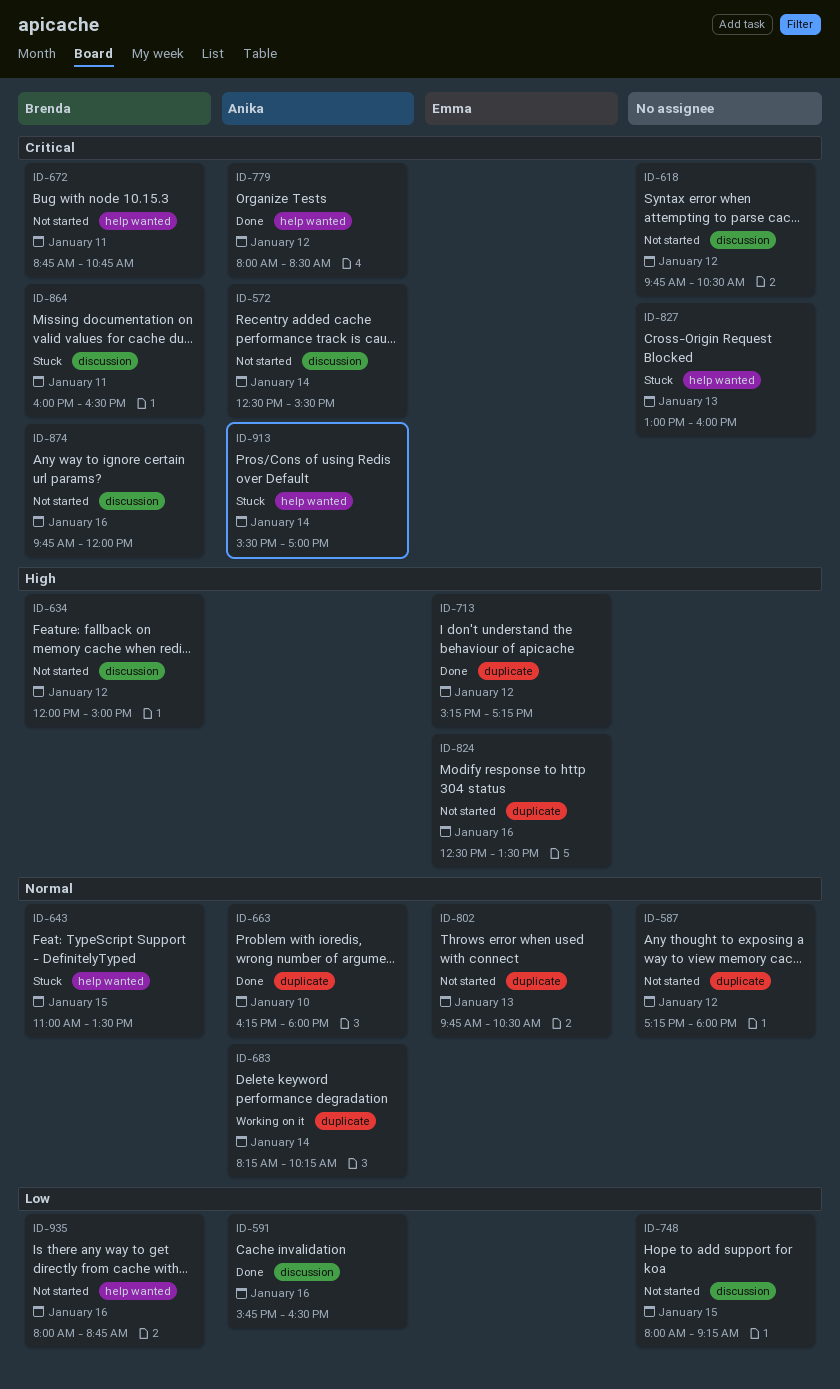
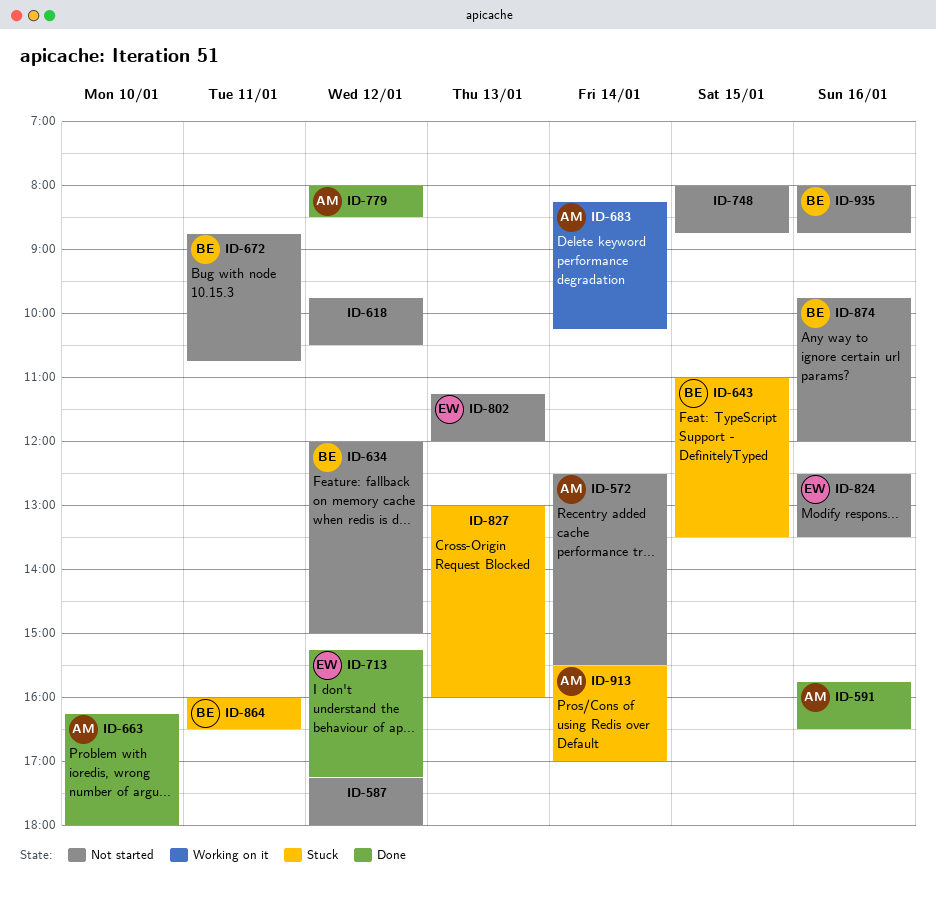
ID-748, ends: 09:15 -> 08:45
ID-802, begins: 09:45 -> 11:15
ID-802, ends: 10:30 -> 12:00

